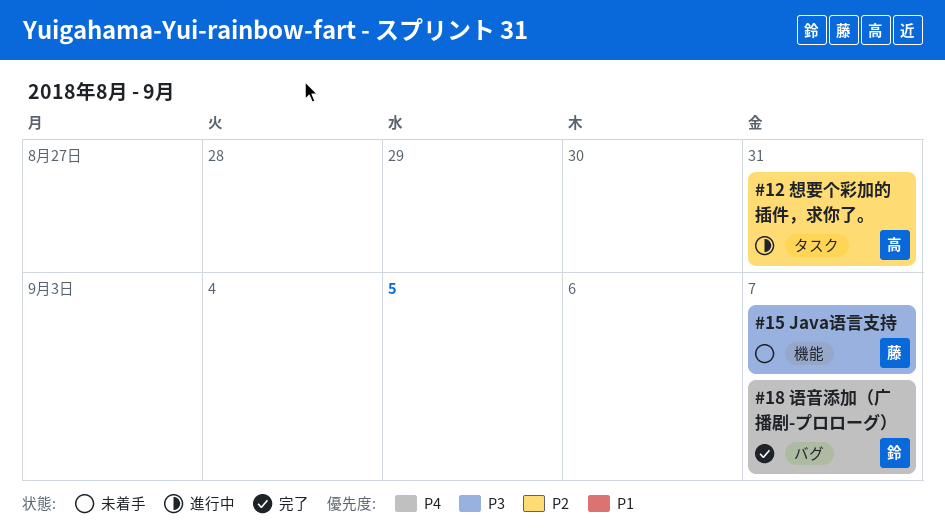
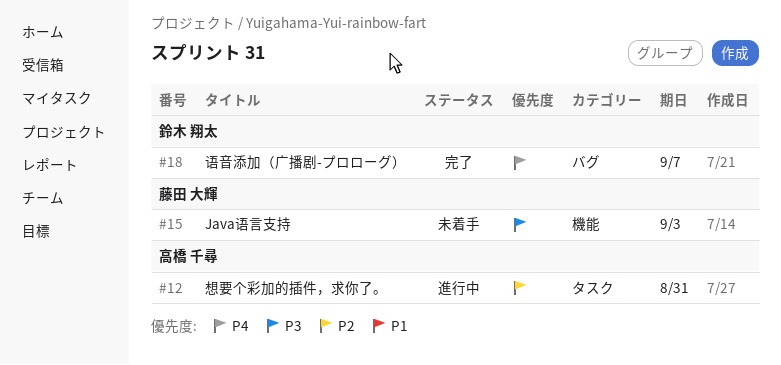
#15, due: Sep 7 -> Sep 3

